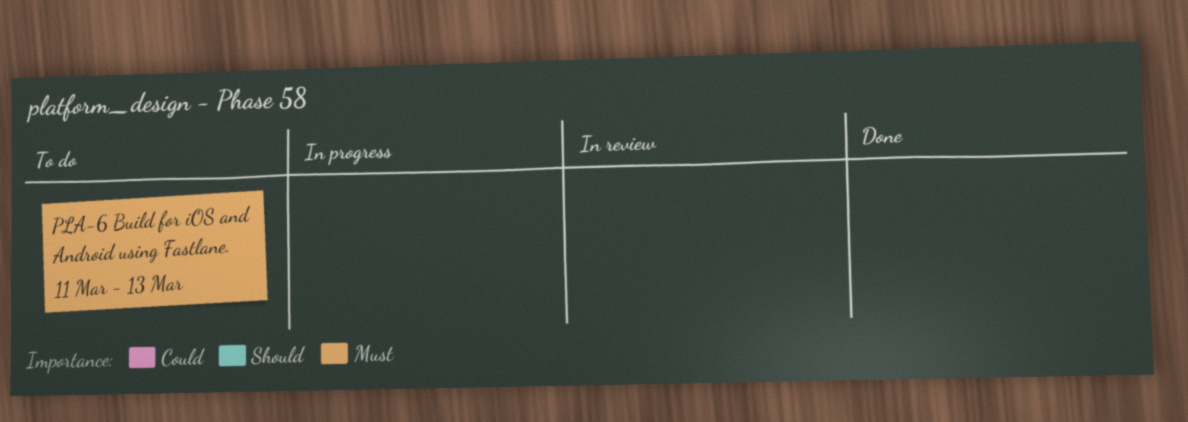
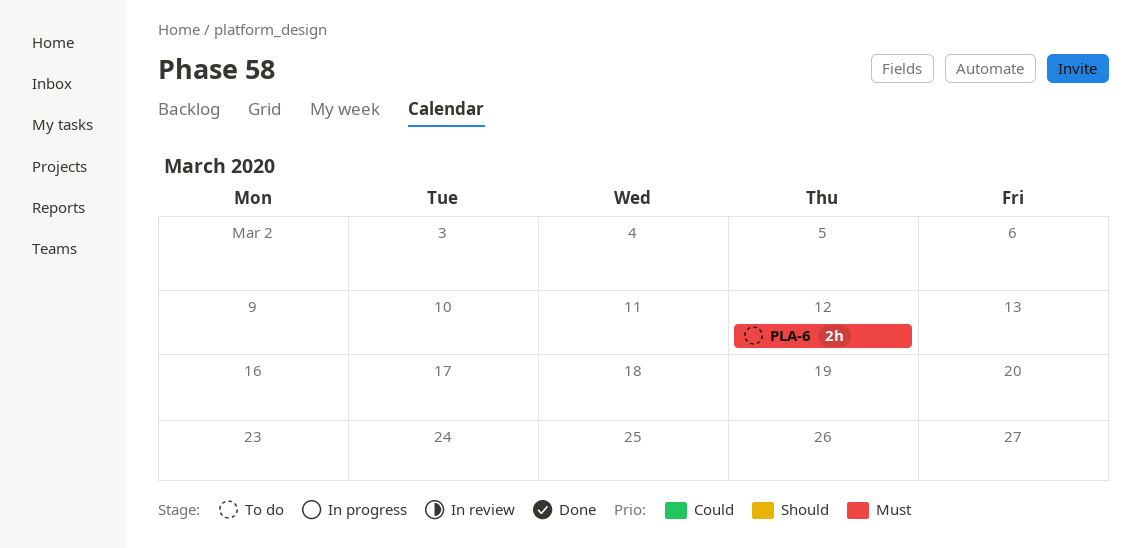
PLA-6, start: Mar 11 -> Mar 12
PLA-6, due: Mar 13 -> Mar 12

